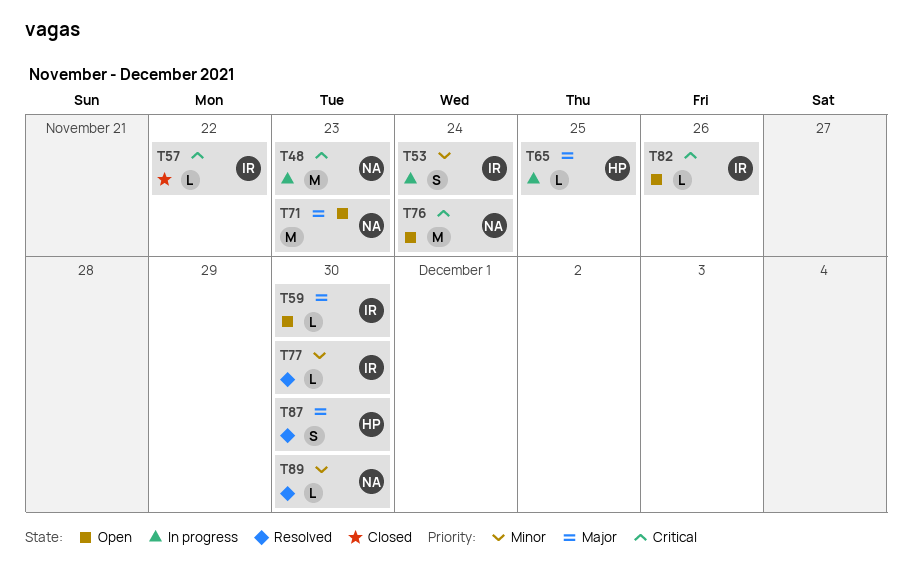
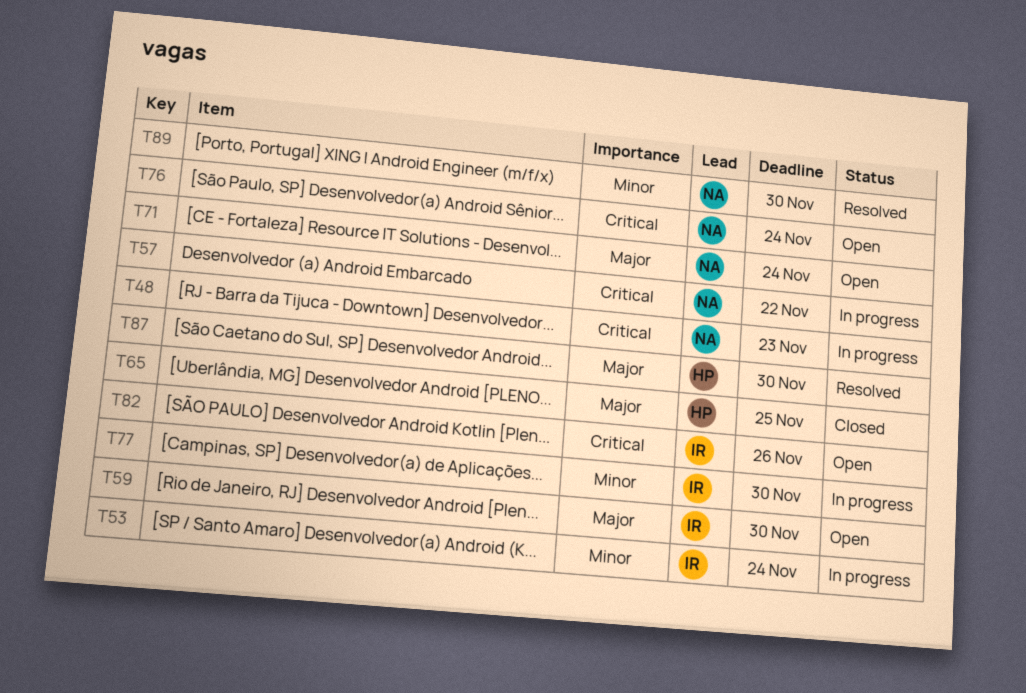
T57, status: Closed -> In progress
T57, owner: IR -> NA
T65, status: In progress -> Closed
T71, due: Nov 23 -> Nov 24
T77, status: Resolved -> In progress

